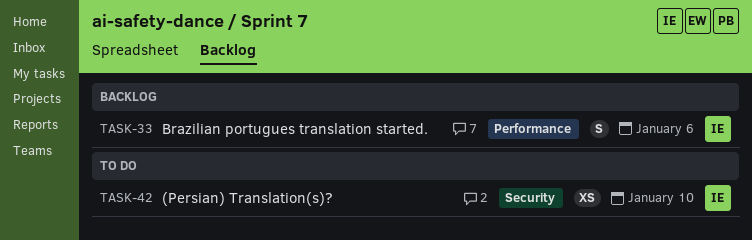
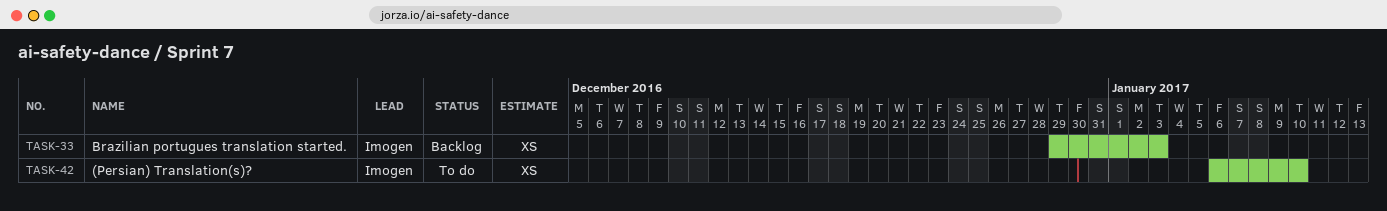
TASK-33, estimate: S -> XS
TASK-33, due: Jan 6 -> Jan 3

